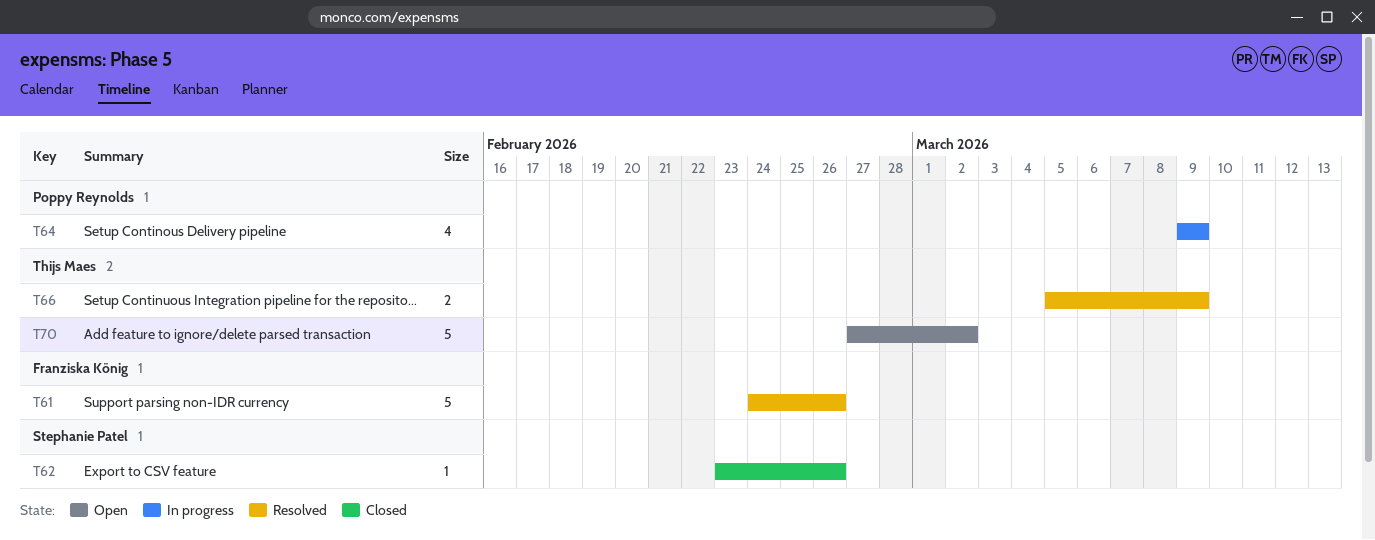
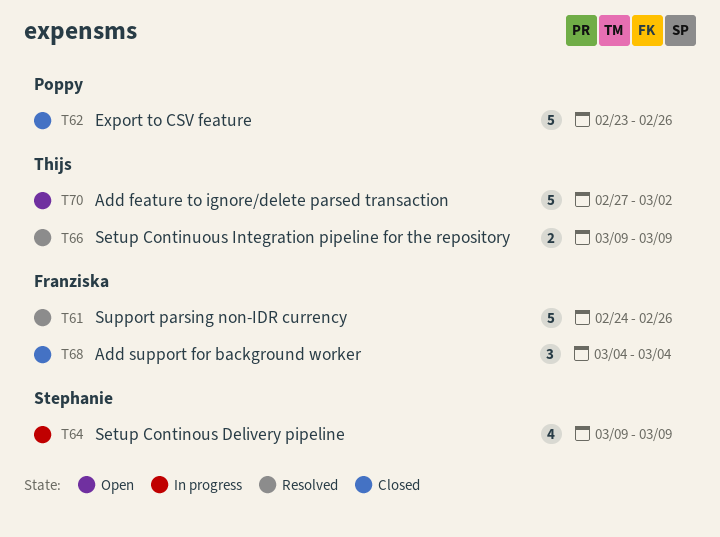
T62, owner: Stephanie Patel -> Poppy Reynolds
T62, estimate: 1 -> 5
T64, owner: Poppy Reynolds -> Stephanie Patel
T66, start: Mar 5 -> Mar 9
T68: none -> present

